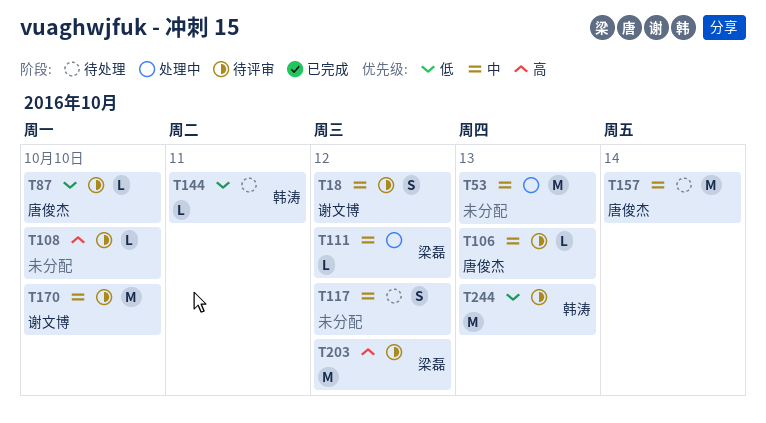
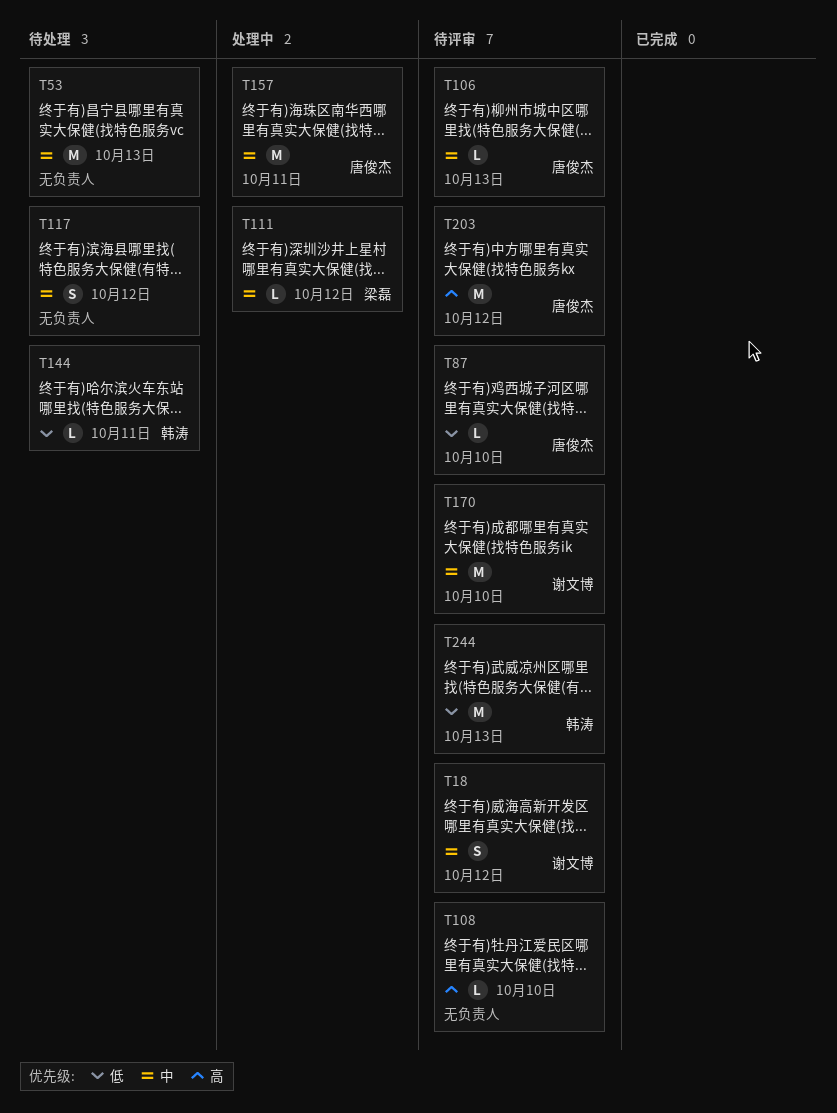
T53, status: 处理中 -> 待处理
T157, status: 待处理 -> 处理中
T157, due: Oct 14 -> Oct 11
T203, owner: 梁磊 -> 唐俊杰

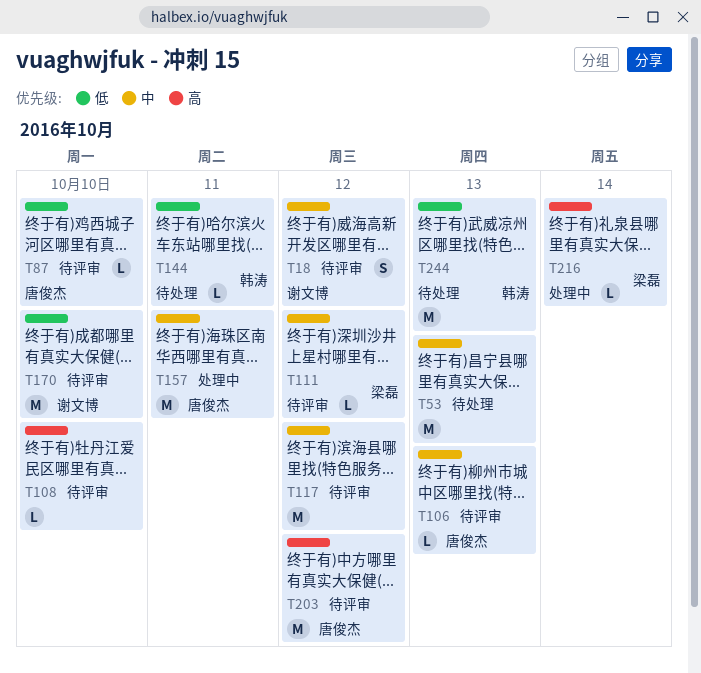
T111, status: 处理中 -> 待评审
T117, status: 待处理 -> 待评审
T117, estimate: S -> M
T170, priority: 中 -> 低
T216: none -> present
T244, status: 待评审 -> 待处理

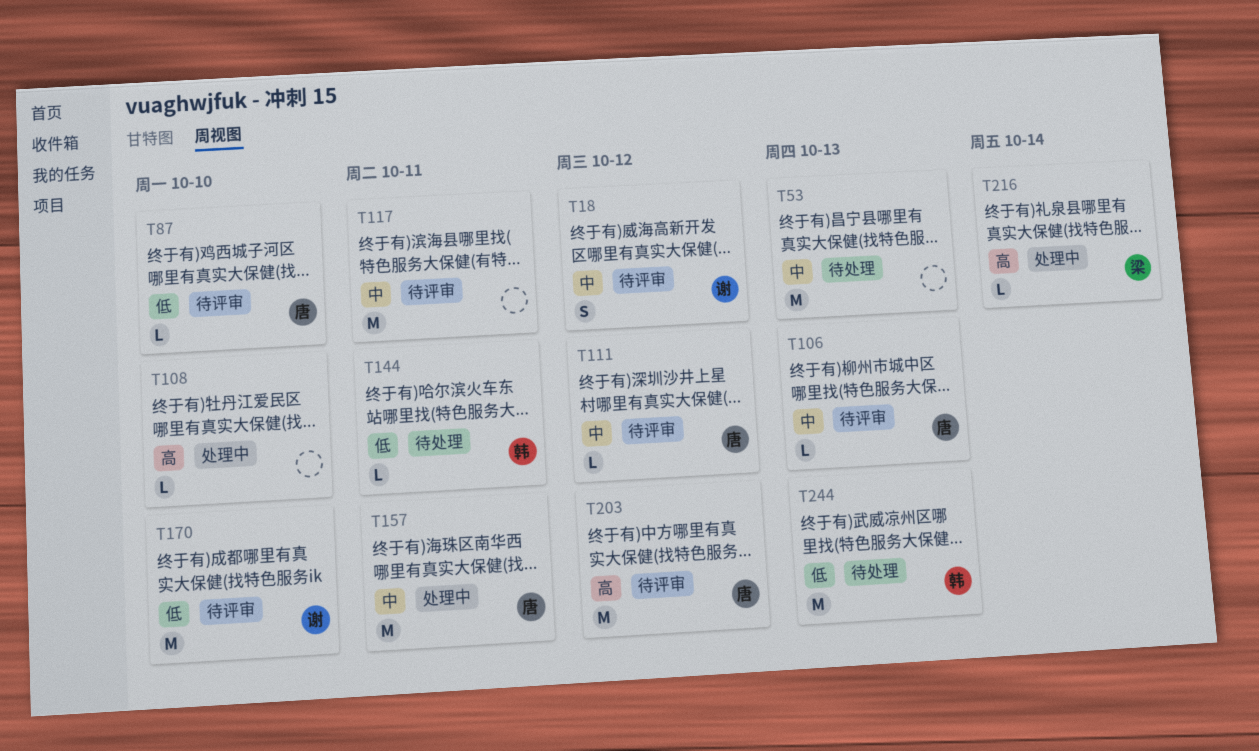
T108, status: 待评审 -> 处理中
T111, owner: 梁磊 -> 唐俊杰
T117, due: Oct 12 -> Oct 11

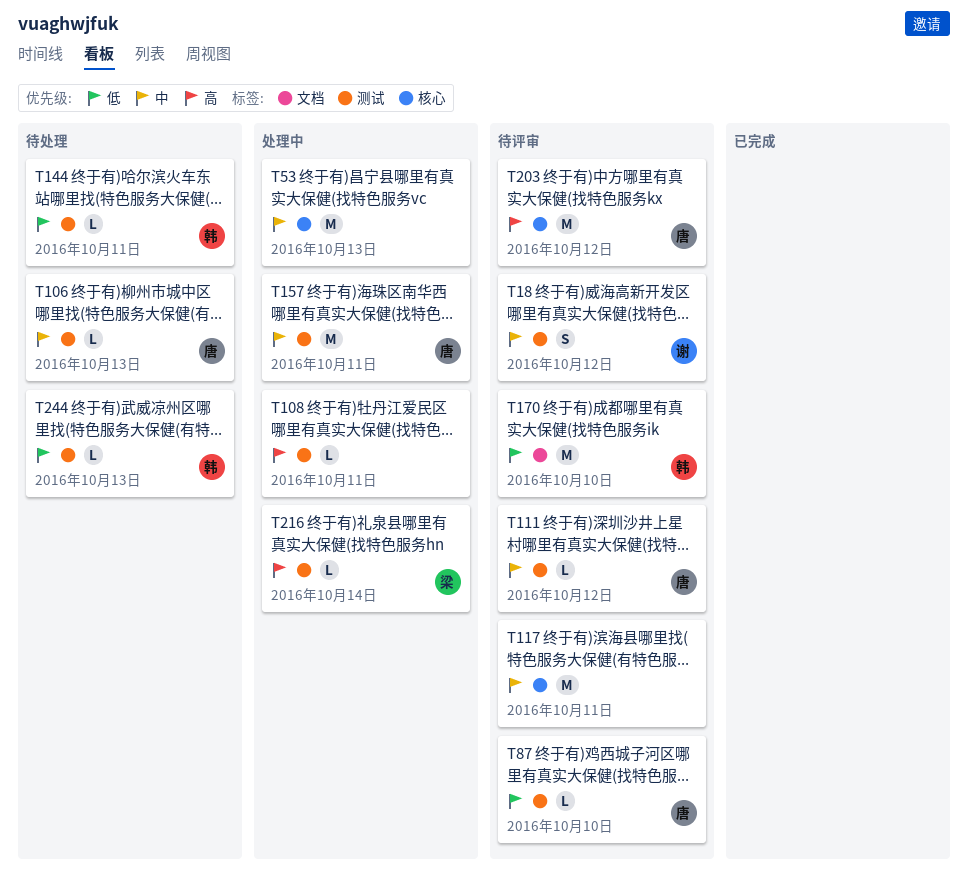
T53, status: 待处理 -> 处理中
T106, status: 待评审 -> 待处理
T108, due: Oct 10 -> Oct 11
T170, owner: 谢 -> 韩
T244, estimate: M -> L

